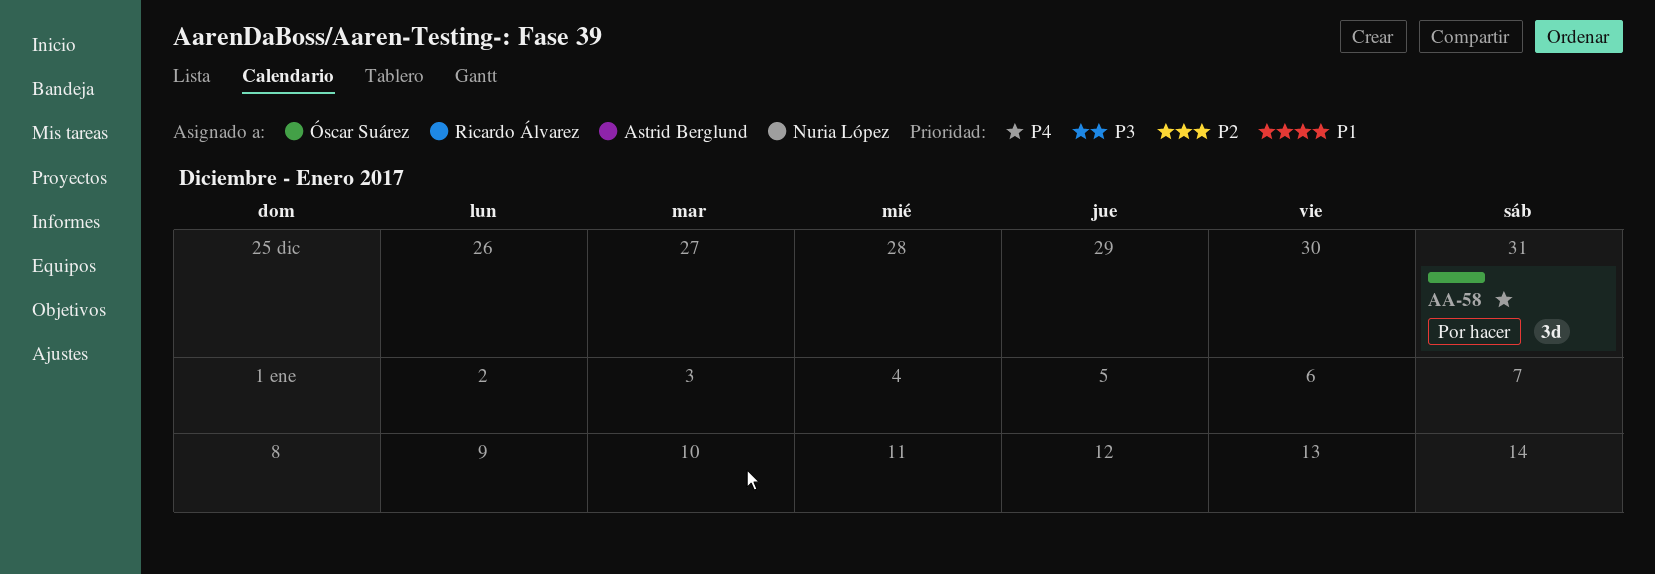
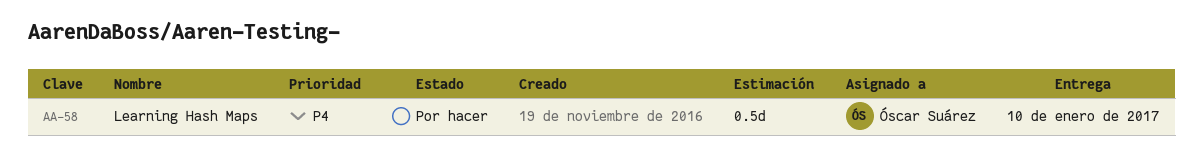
AA-58, estimate: 3d -> 0.5d
AA-58, due: Dec 31 -> Jan 10

